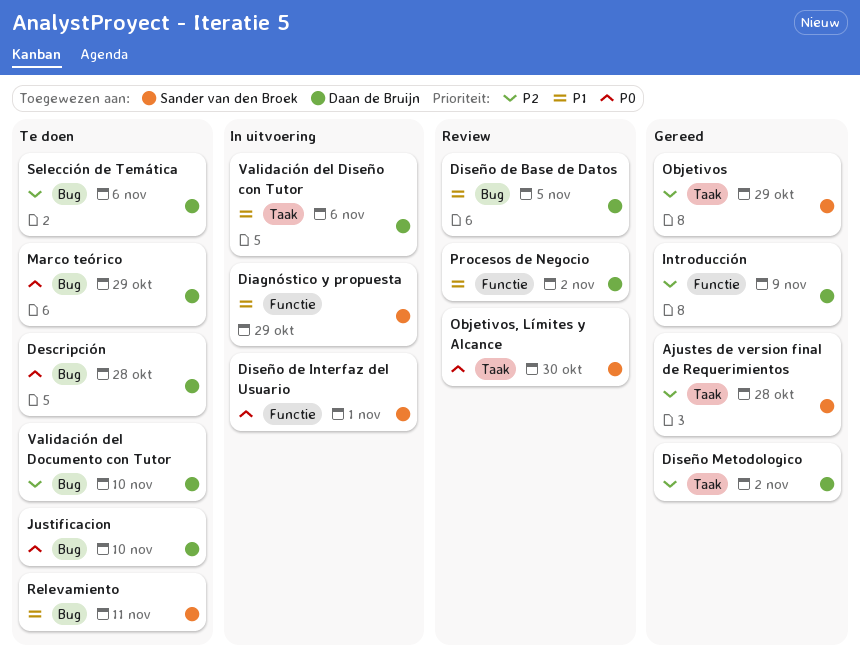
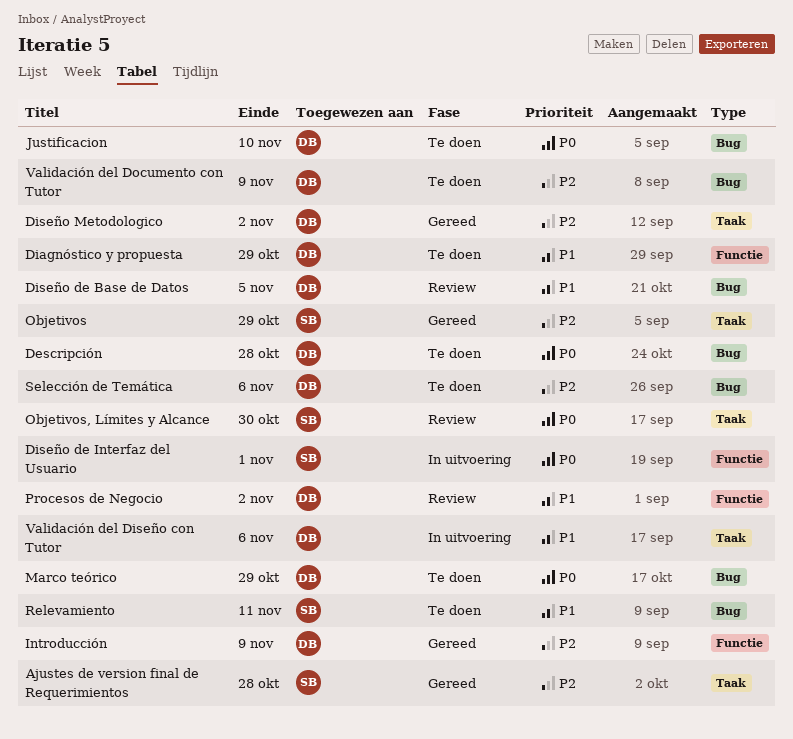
Diagnóstico y propuesta, status: In uitvoering -> Te doen
Diagnóstico y propuesta, owner: Sander van den Broek -> Daan de Bruijn
Validación del Documento con Tutor, due: Nov 10 -> Nov 9

